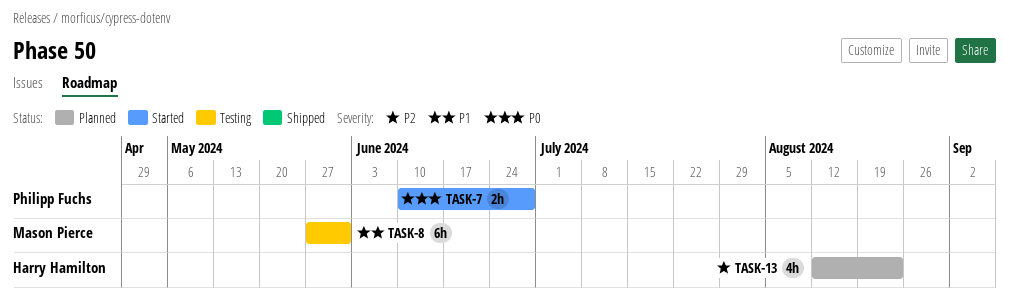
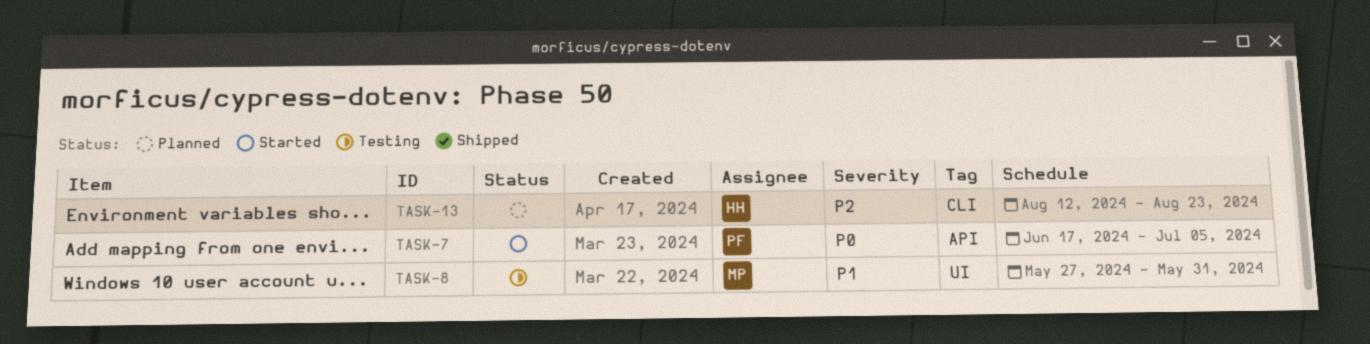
TASK-7, start: Jun 10 -> Jun 17
TASK-7, due: Jun 28 -> Jul 5

